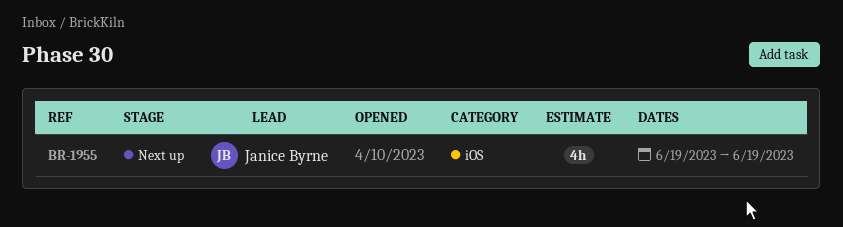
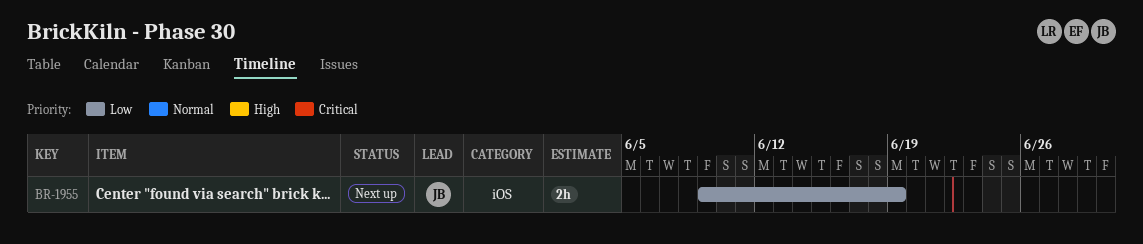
BR-1955, estimate: 4h -> 2h
BR-1955, start: Jun 19 -> Jun 9

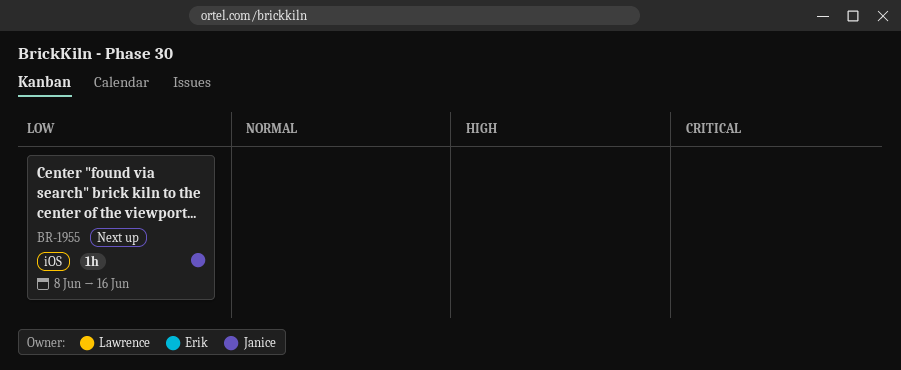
BR-1955, estimate: 2h -> 1h
BR-1955, start: Jun 9 -> Jun 8
BR-1955, due: Jun 19 -> Jun 16

